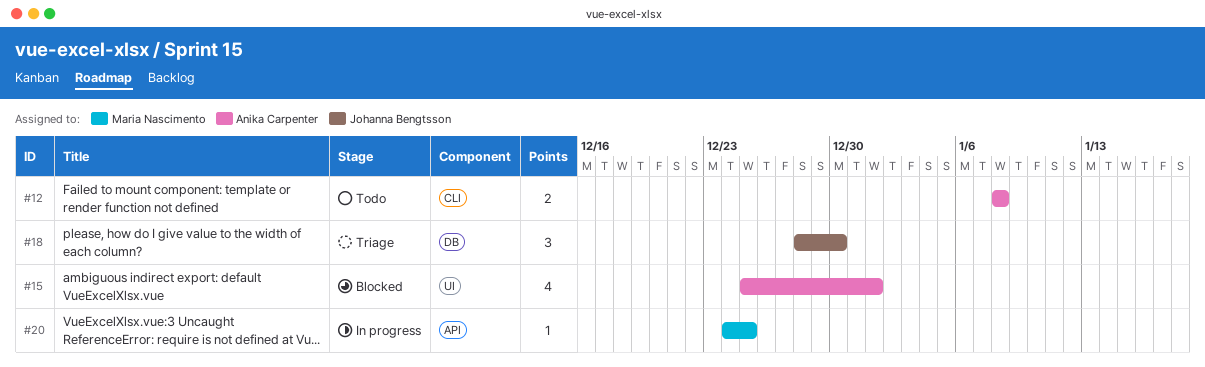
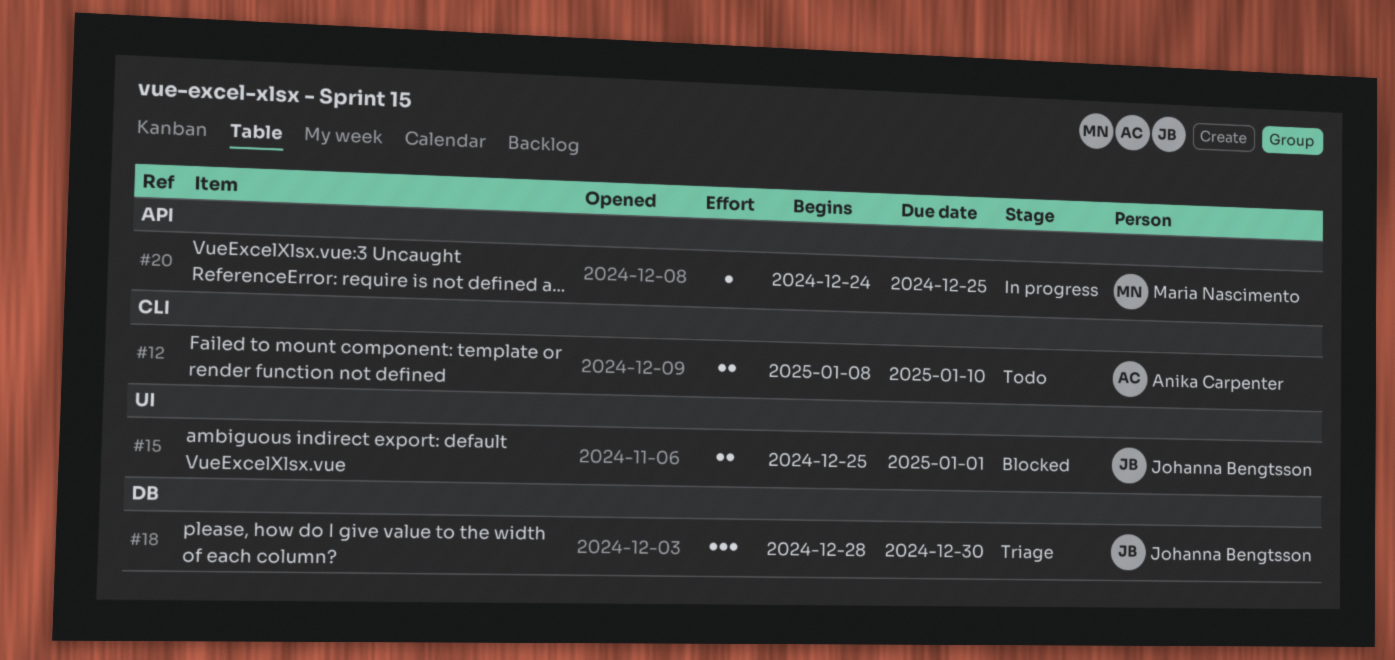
#12, due: Jan 8 -> Jan 10
#15, owner: Anika Carpenter -> Johanna Bengtsson
#15, estimate: 4 -> 2

